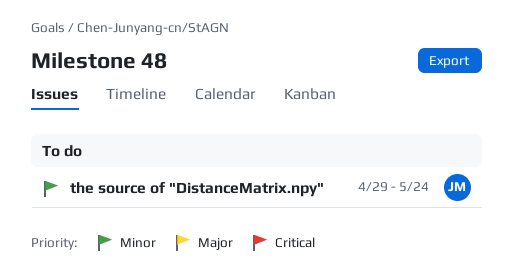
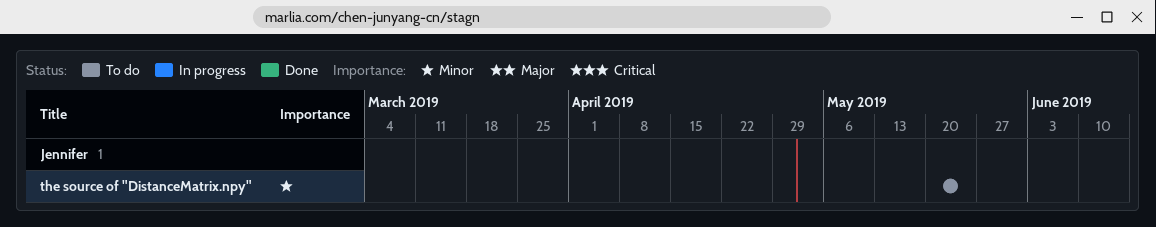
the source of "DistanceMatrix.npy", start: Apr 29 -> May 20

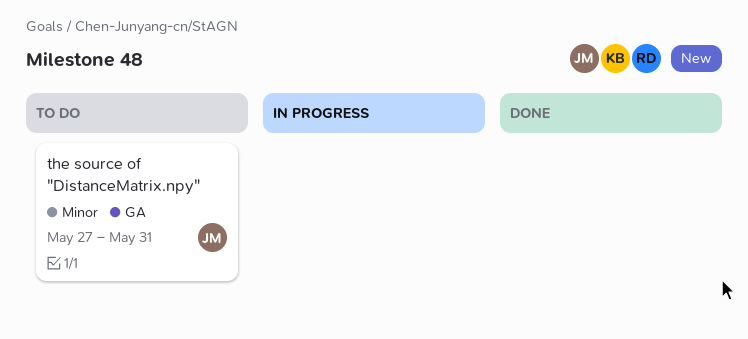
the source of "DistanceMatrix.npy", start: May 20 -> May 27
the source of "DistanceMatrix.npy", due: May 24 -> May 31

